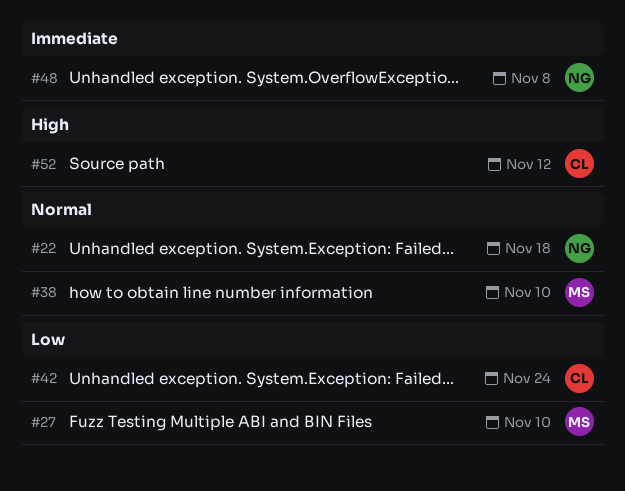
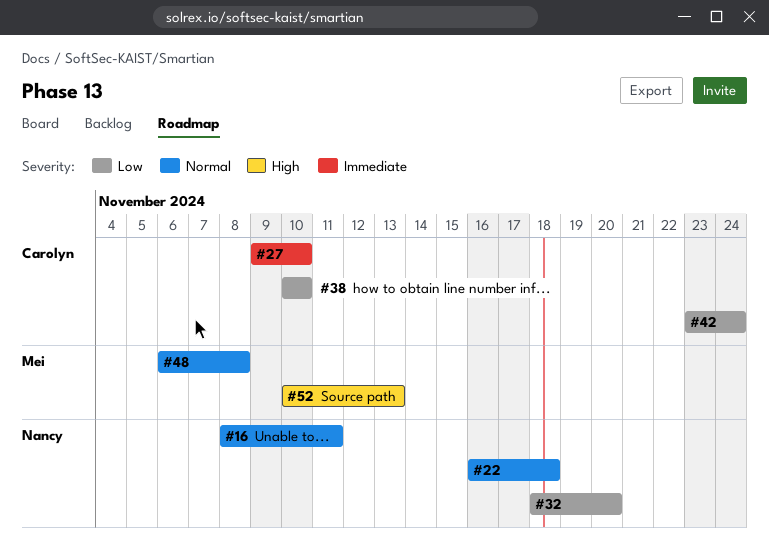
#16: none -> present
#27, owner: Mei -> Carolyn
#27, priority: Low -> Immediate
#32: none -> present
#38, owner: Mei -> Carolyn
#38, priority: Normal -> Low
#48, owner: Nancy -> Mei
#48, priority: Immediate -> Normal
#52, owner: Carolyn -> Mei
#52, due: Nov 12 -> Nov 13

